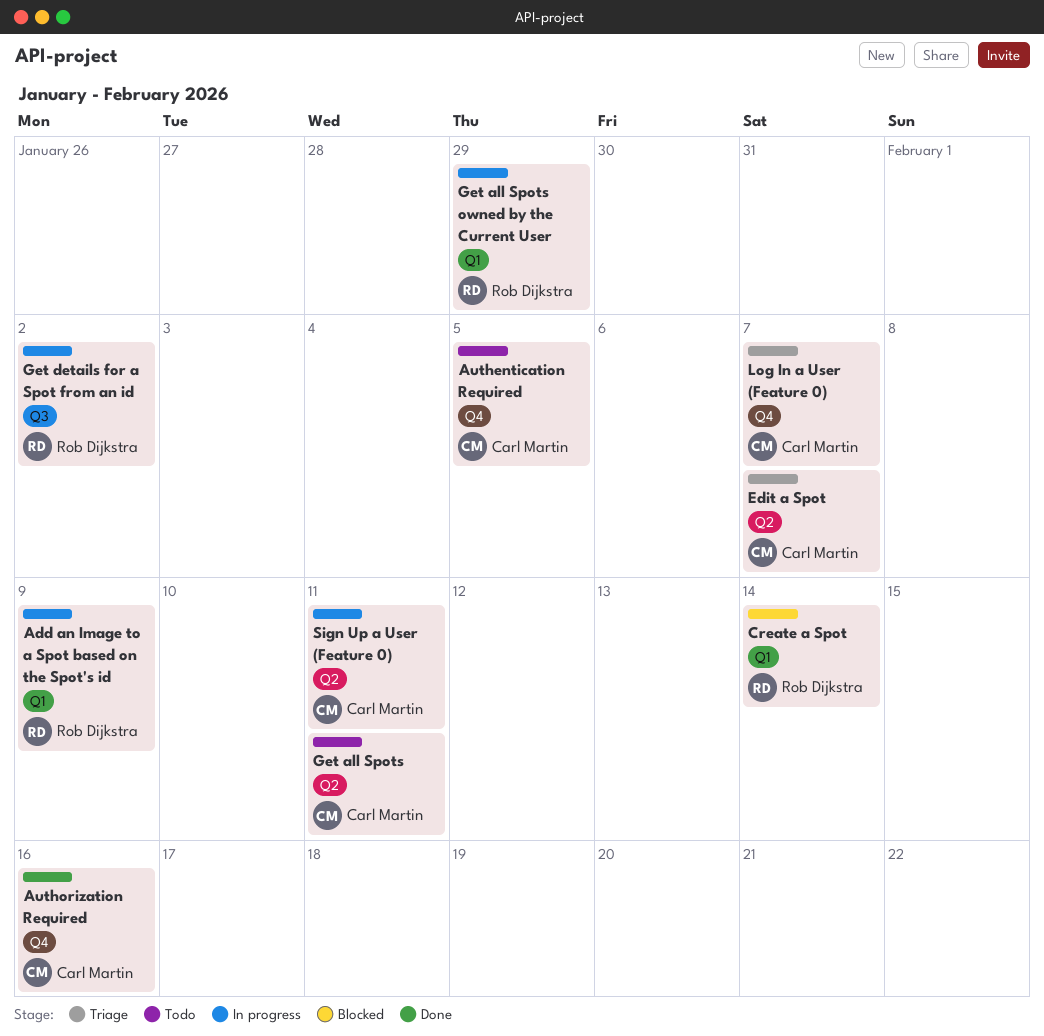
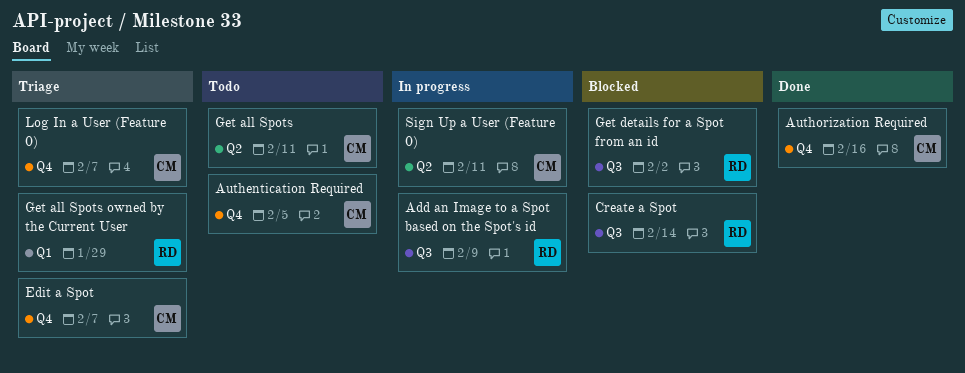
Add an Image to a Spot based on the Spot's id, label: Q1 -> Q3
Create a Spot, label: Q1 -> Q3
Edit a Spot, label: Q2 -> Q4
Get all Spots owned by the Current User, status: In progress -> Triage
Get details for a Spot from an id, status: In progress -> Blocked

